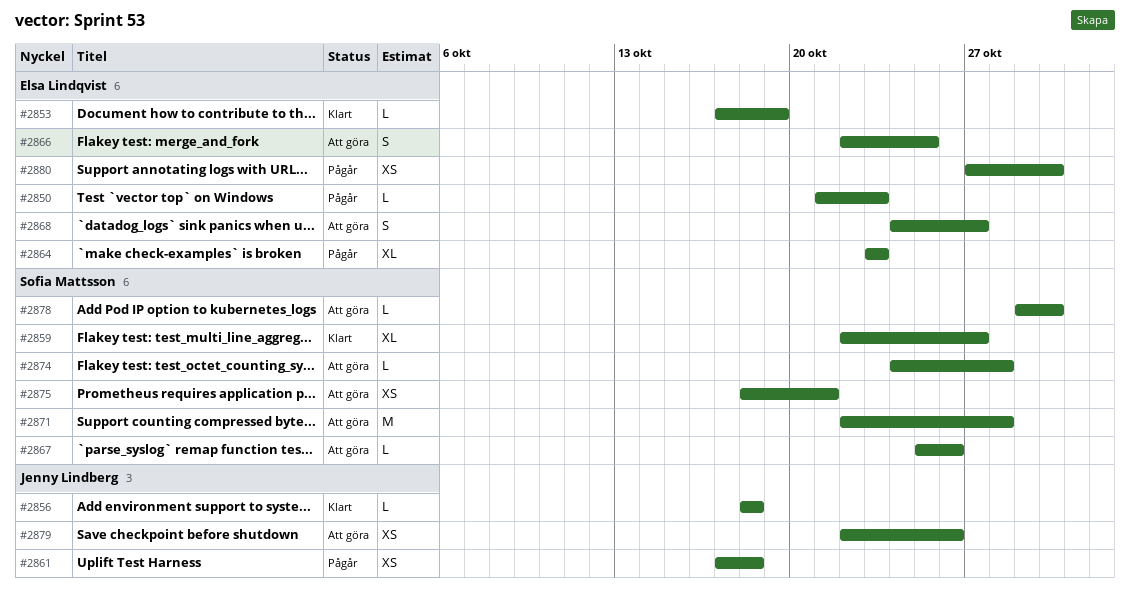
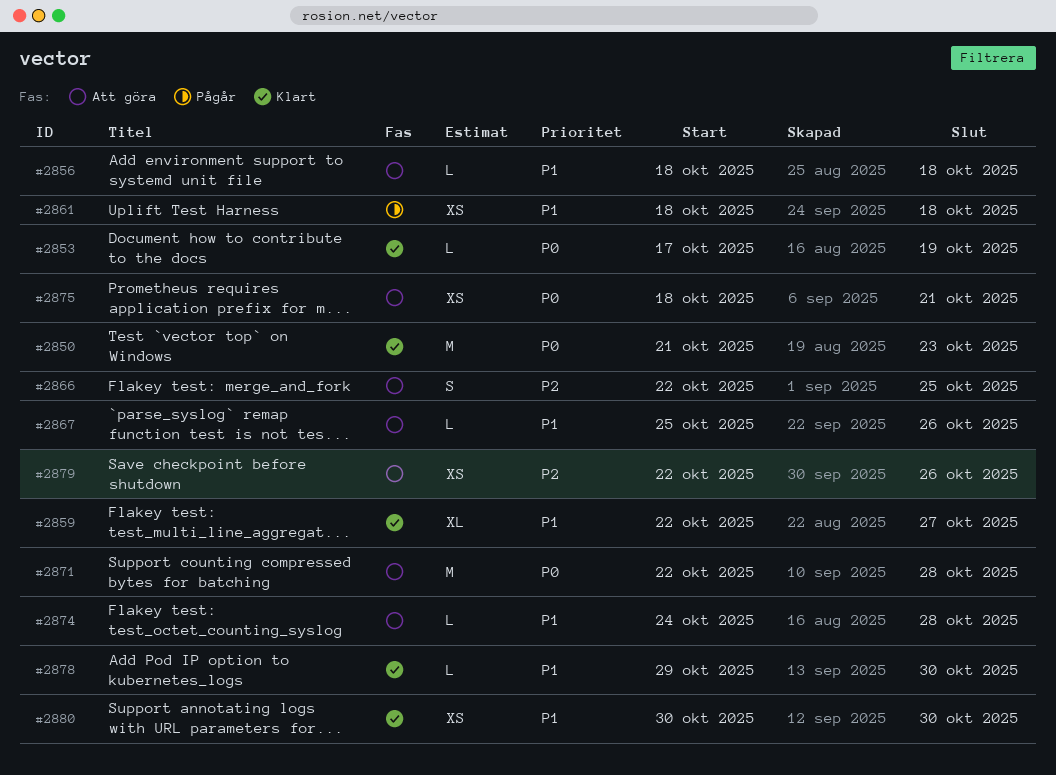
#2850, status: Pågår -> Klart
#2850, estimate: L -> M
#2856, status: Klart -> Att göra
#2861, start: Oct 17 -> Oct 18
#2864: present -> none
#2868: present -> none
#2878, status: Att göra -> Klart
#2880, status: Pågår -> Klart
#2880, start: Oct 27 -> Oct 30

